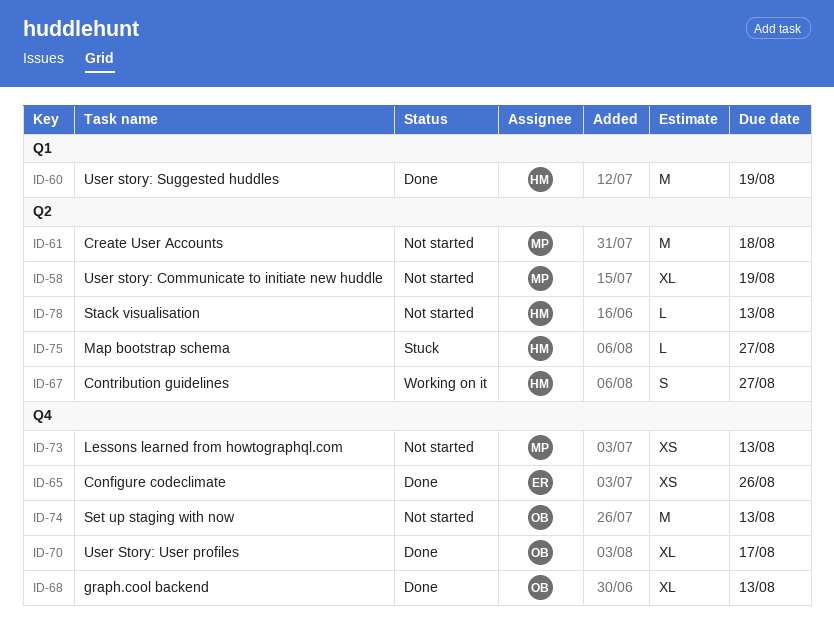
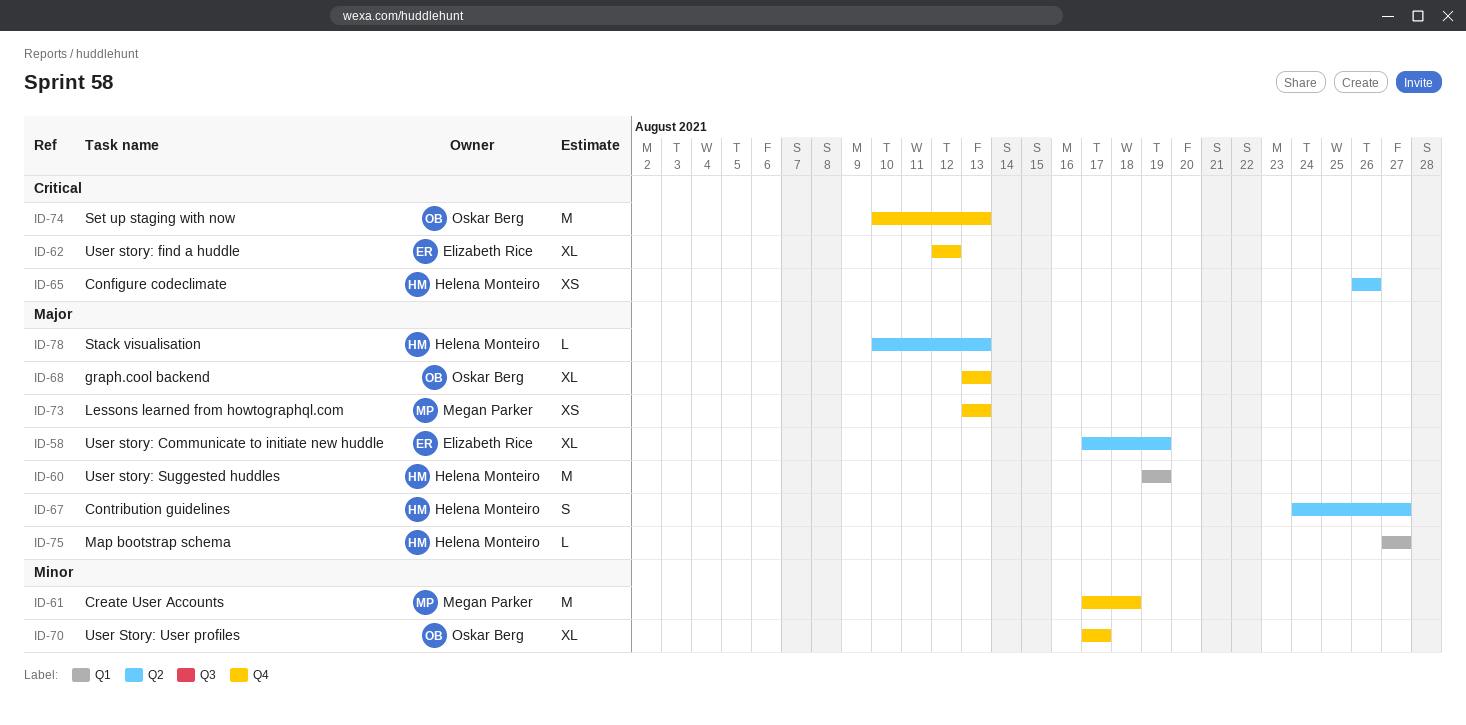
ID-58, owner: Megan Parker -> Elizabeth Rice
ID-61, label: Q2 -> Q4
ID-62: none -> present
ID-65, owner: Elizabeth Rice -> Helena Monteiro
ID-65, label: Q4 -> Q2
ID-75, label: Q2 -> Q1

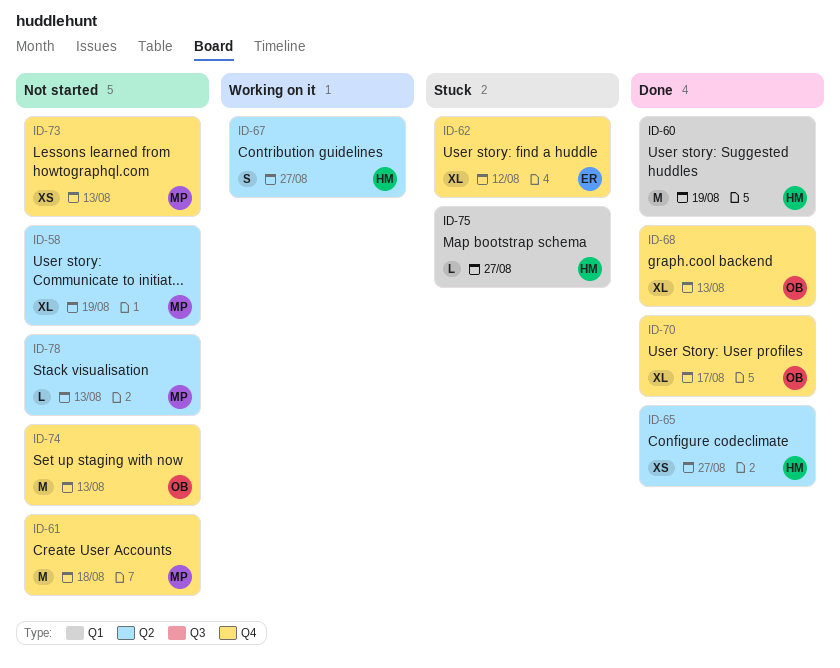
ID-58, owner: Elizabeth Rice -> Megan Parker
ID-65, due: Aug 26 -> Aug 27
ID-78, owner: Helena Monteiro -> Megan Parker

